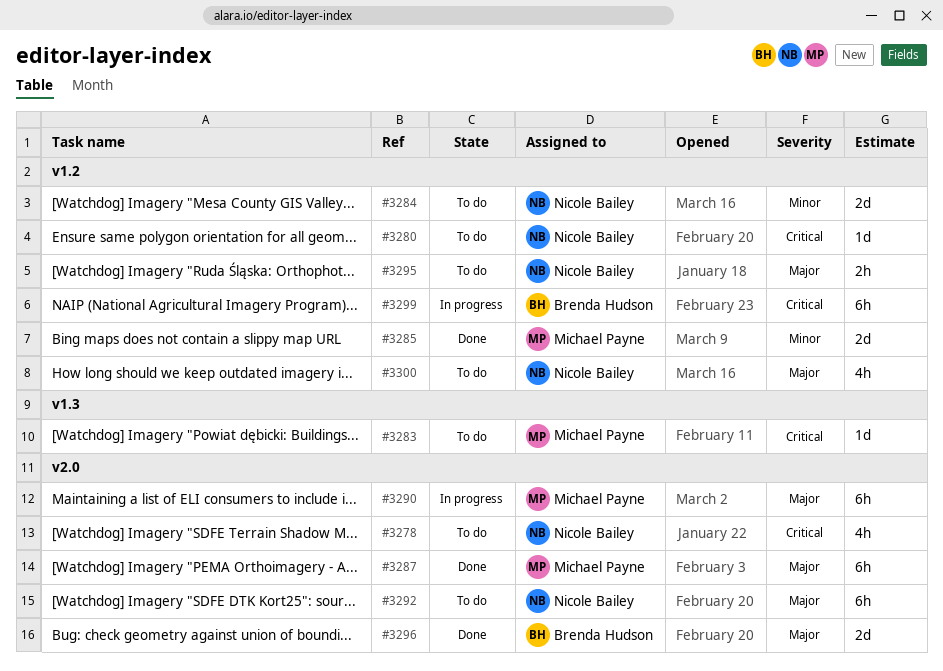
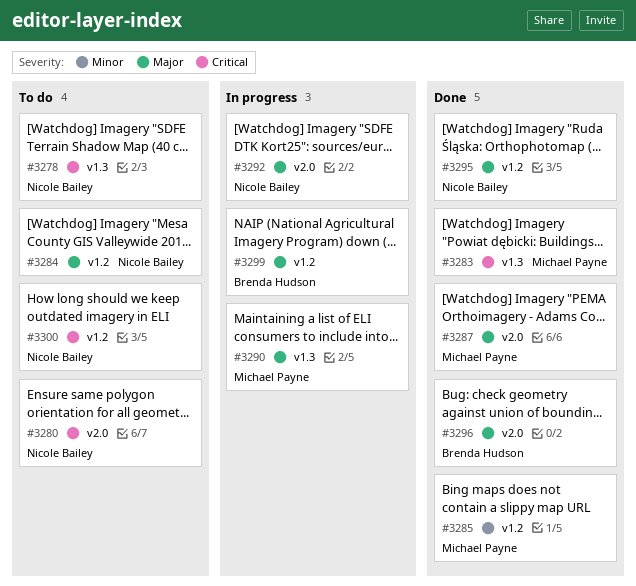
#3278, label: v2.0 -> v1.3
#3280, label: v1.2 -> v2.0
#3283, status: To do -> Done
#3284, priority: Minor -> Major
#3290, label: v2.0 -> v1.3
#3292, status: To do -> In progress
#3295, status: To do -> Done
#3299, priority: Critical -> Major
#3300, priority: Major -> Critical

